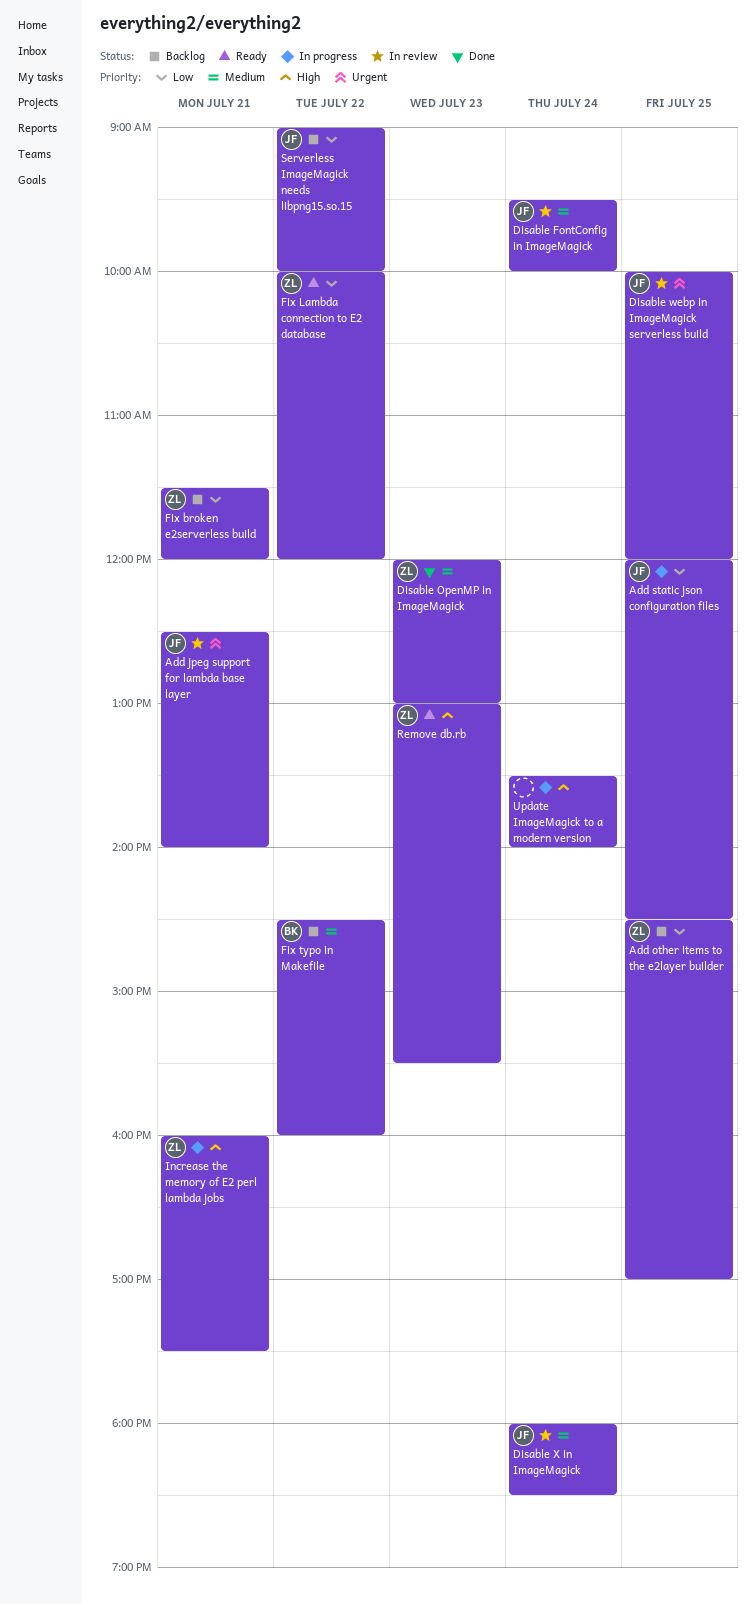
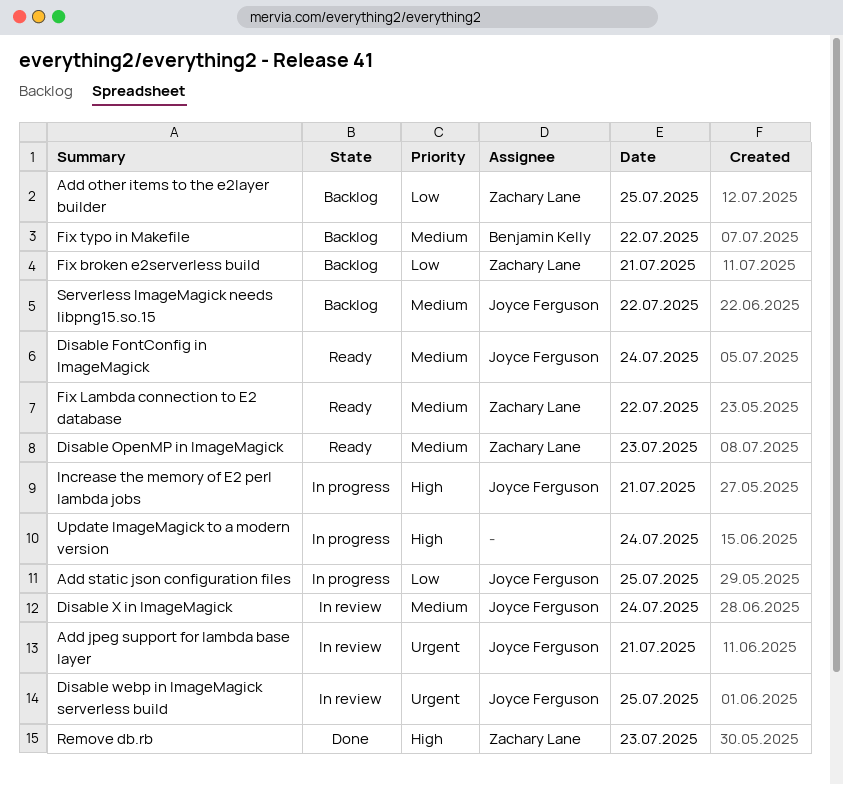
Disable FontConfig in ImageMagick, status: In review -> Ready
Disable OpenMP in ImageMagick, status: Done -> Ready
Fix Lambda connection to E2 database, priority: Low -> Medium
Increase the memory of E2 perl lambda jobs, owner: Zachary Lane -> Joyce Ferguson
Remove db.rb, status: Ready -> Done
Serverless ImageMagick needs libpng15.so.15, priority: Low -> Medium

